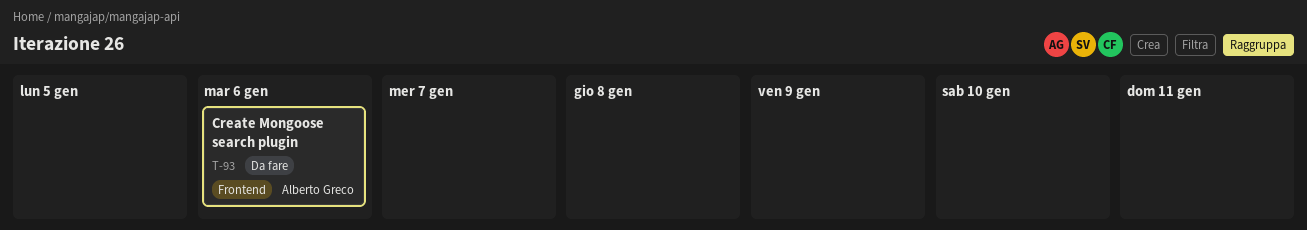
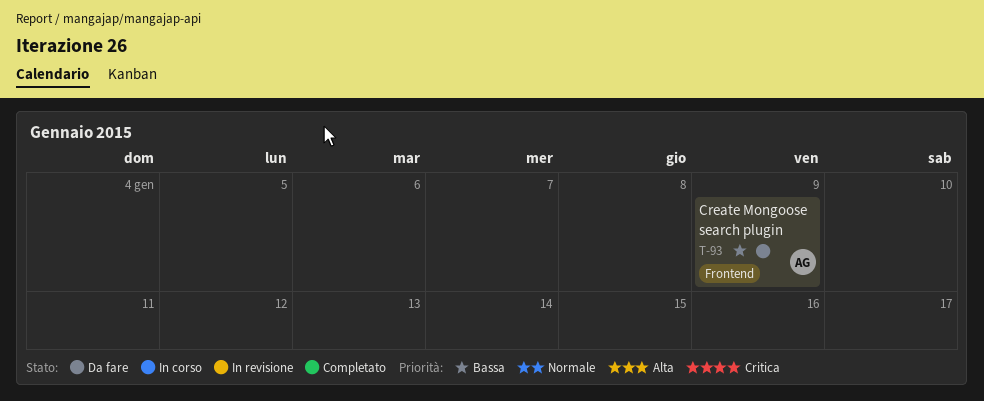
T-93, due: Jan 6 -> Jan 9

